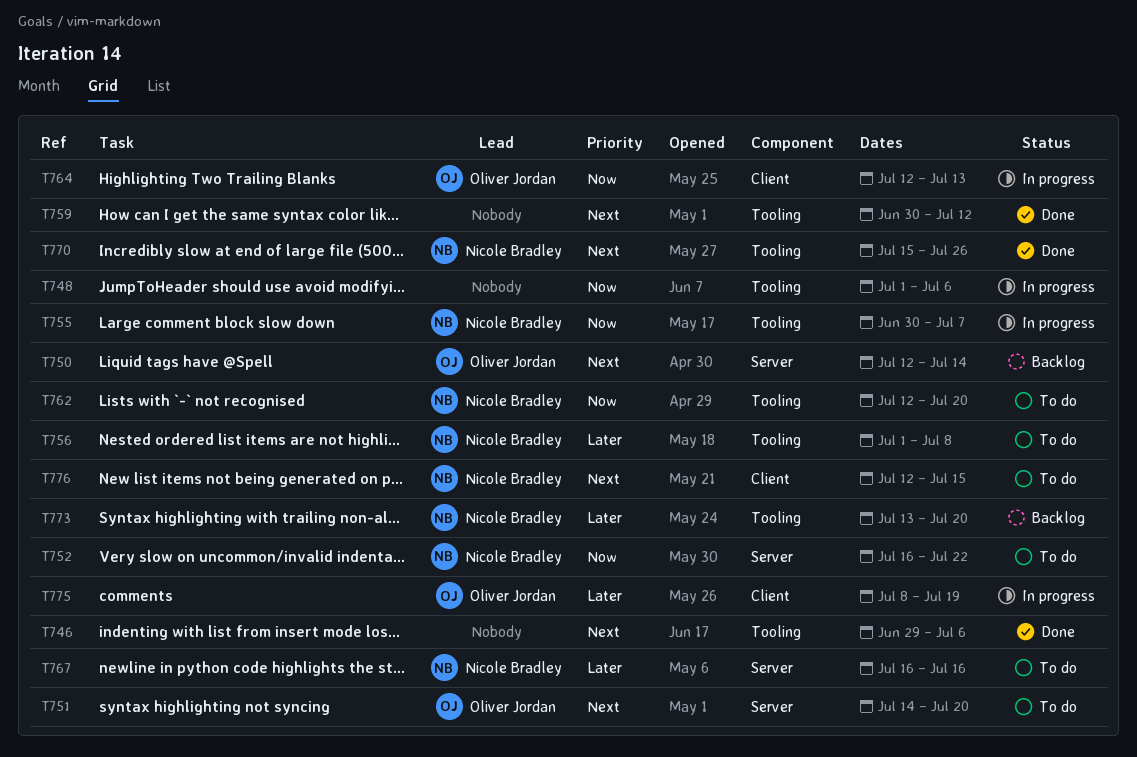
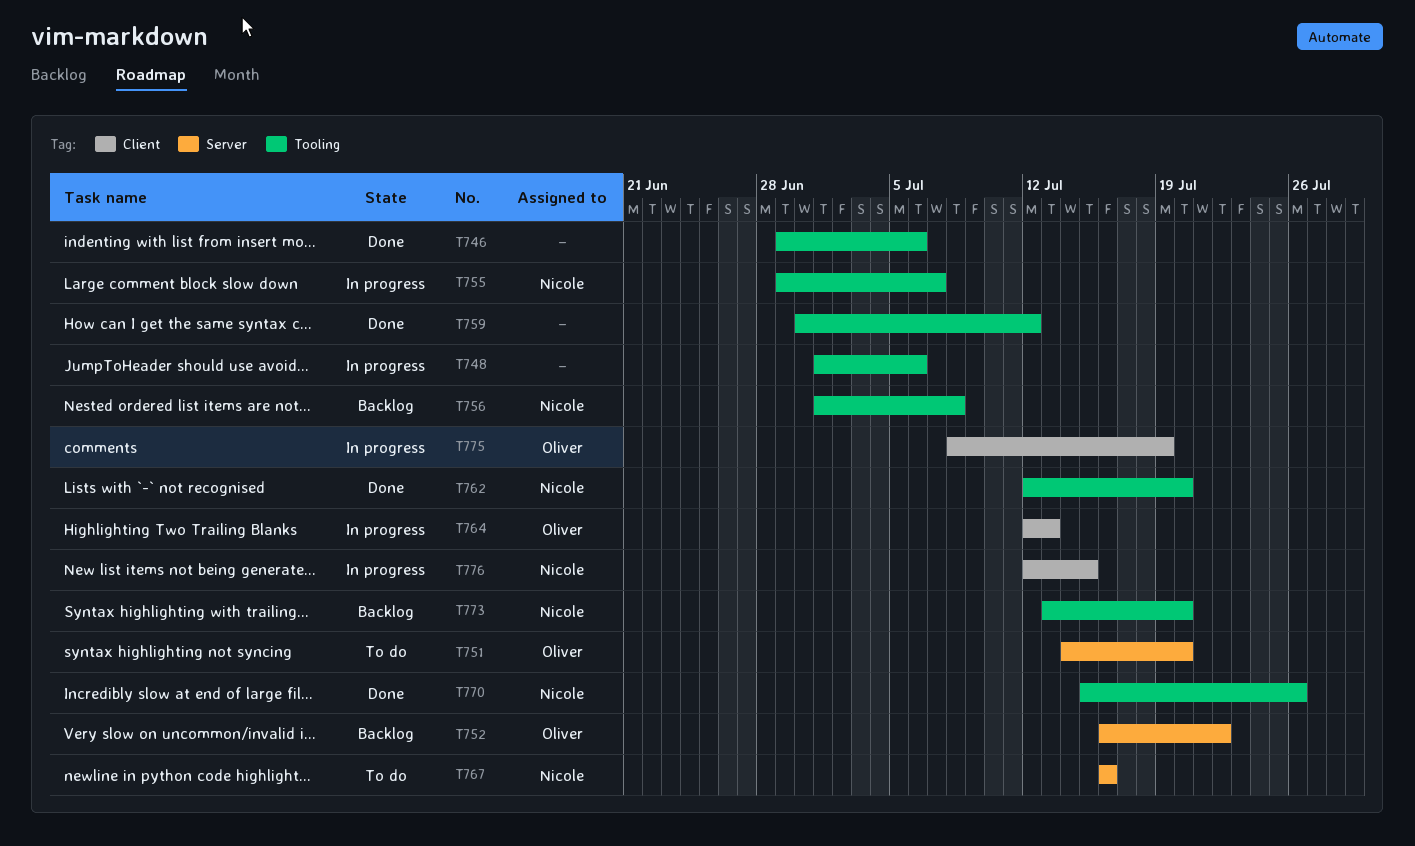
T750: present -> none
T752, status: To do -> Backlog
T752, owner: Nicole Bradley -> Oliver Jordan
T755, start: Jun 30 -> Jun 29
T756, status: To do -> Backlog
T762, status: To do -> Done
T776, status: To do -> In progress

